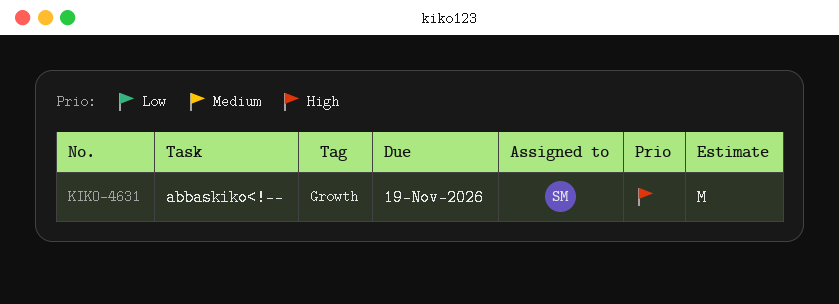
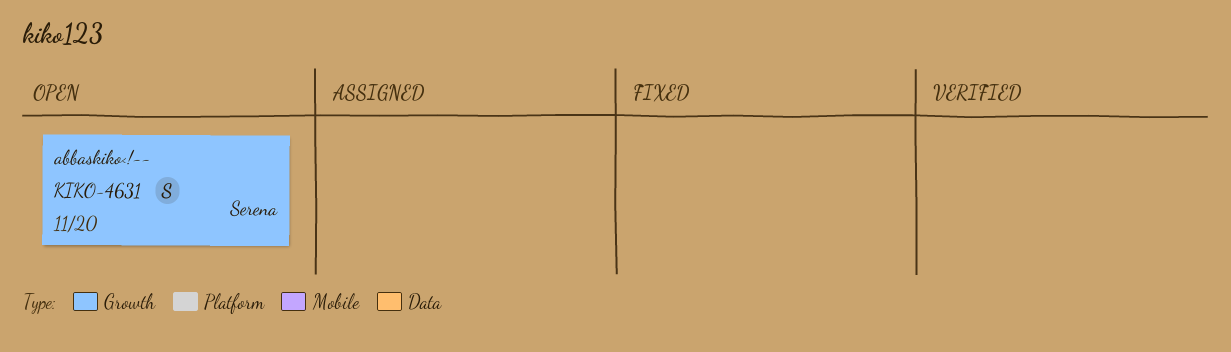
KIKO-4631, estimate: M -> S
KIKO-4631, due: Nov 19 -> Nov 20

